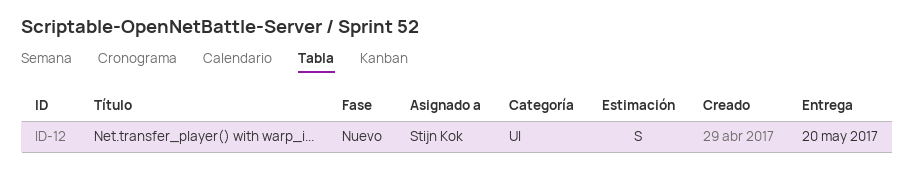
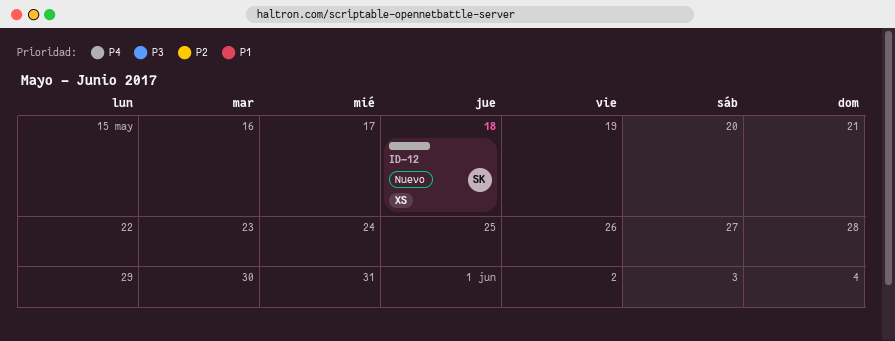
ID-12, estimate: S -> XS
ID-12, due: May 20 -> May 18

